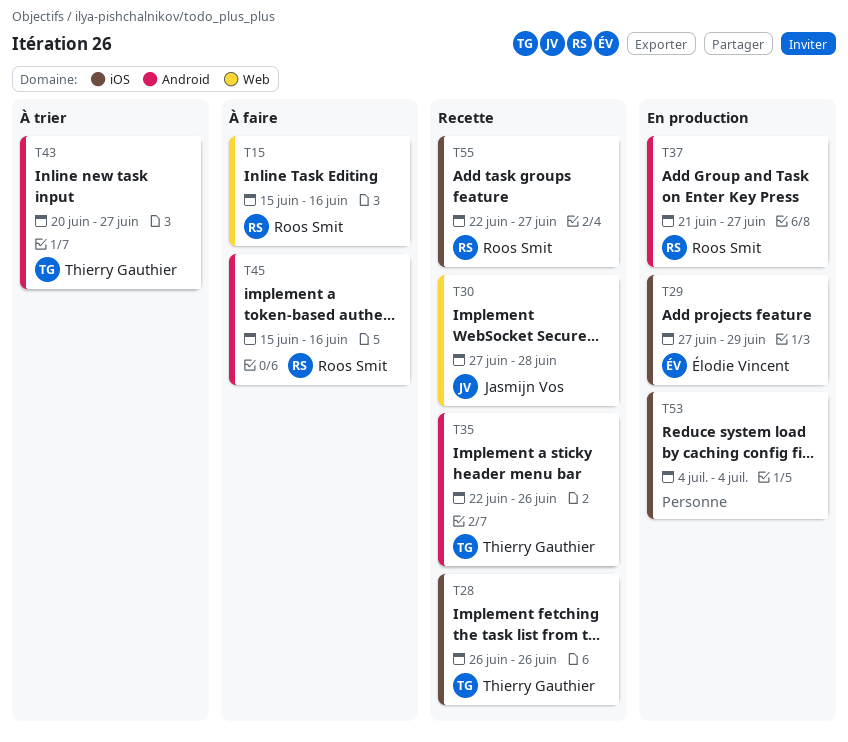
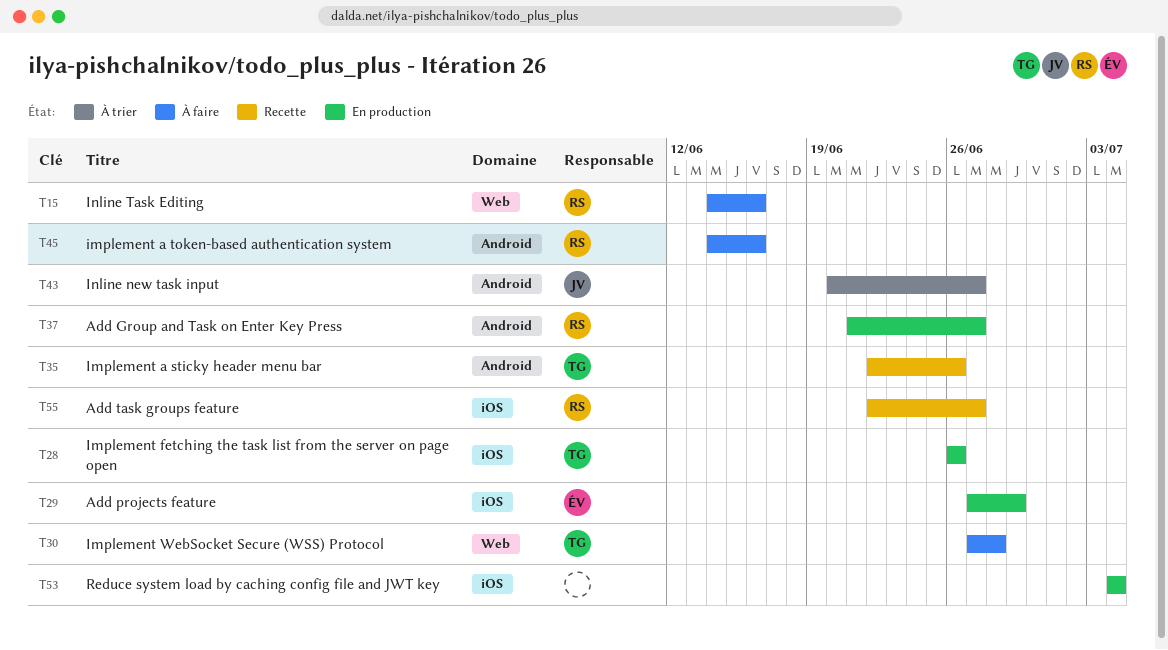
T15, start: Jun 15 -> Jun 14
T28, status: Recette -> En production
T30, status: Recette -> À faire
T30, owner: Jasmijn Vos -> Thierry Gauthier
T43, owner: Thierry Gauthier -> Jasmijn Vos
T45, start: Jun 15 -> Jun 14

